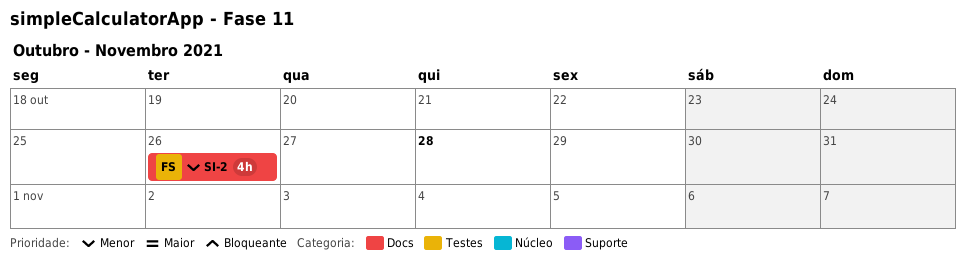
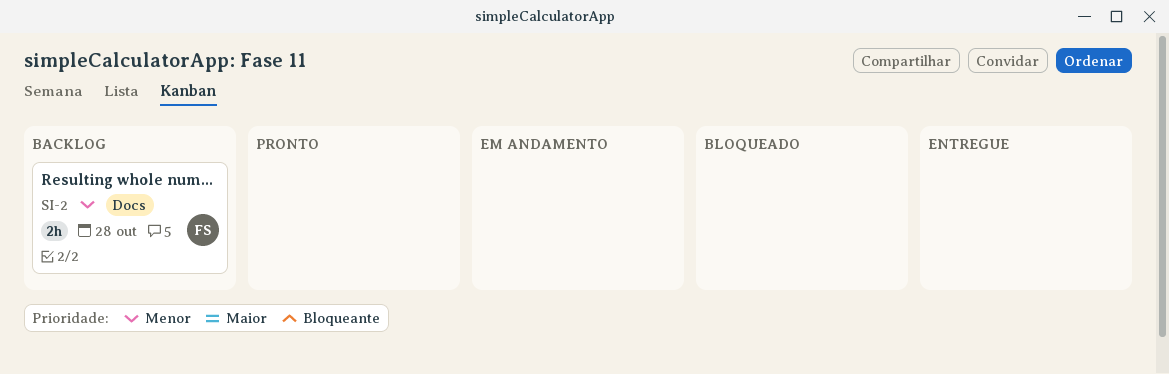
SI-2, estimate: 4h -> 2h
SI-2, due: Oct 26 -> Oct 28

